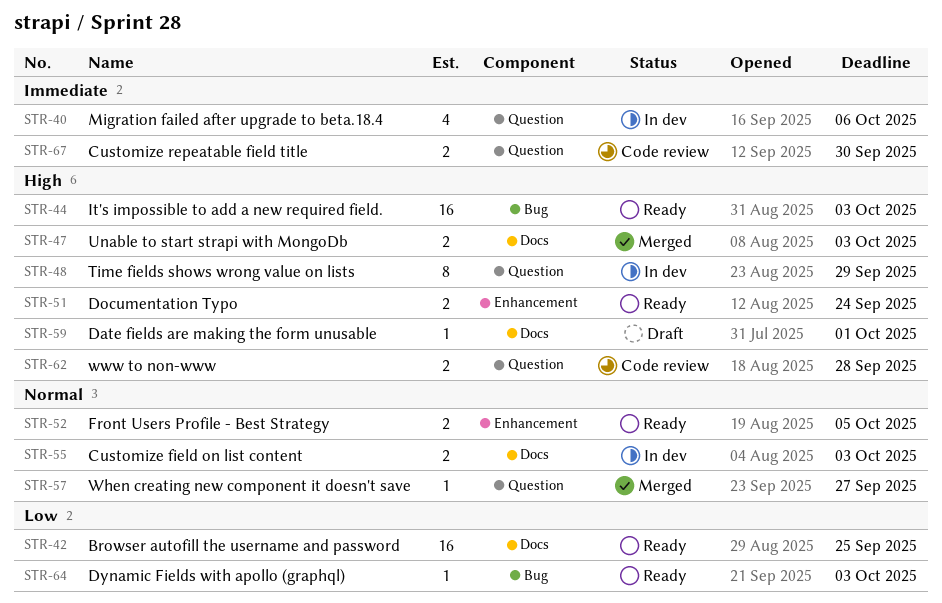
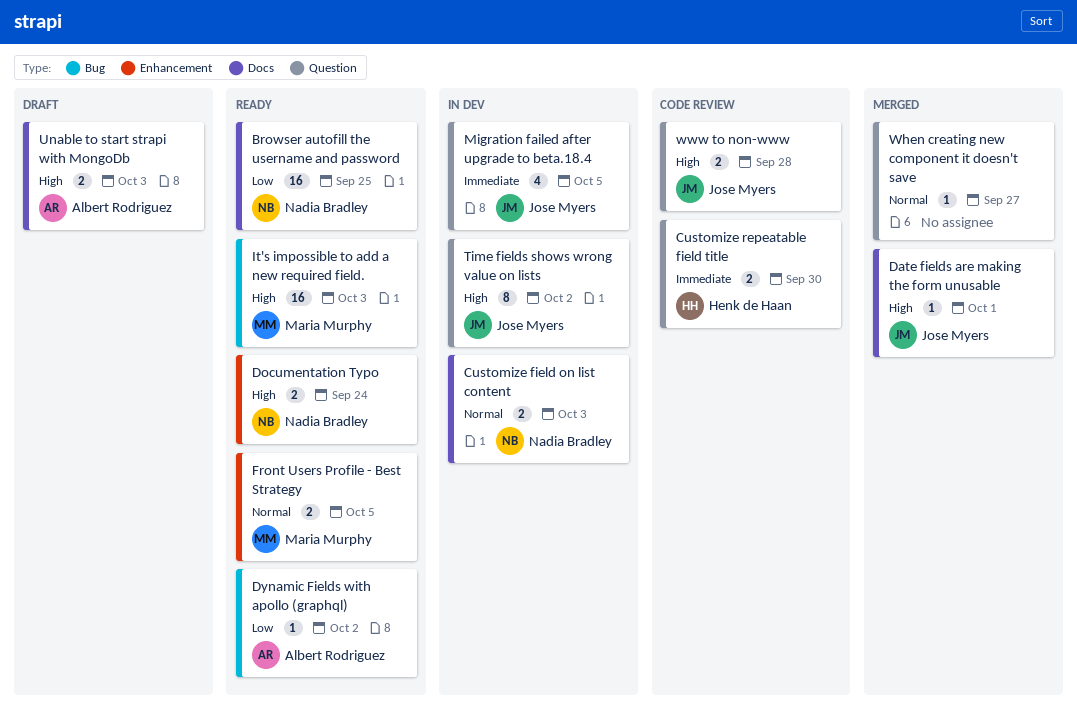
Date fields are making the form unusable, status: Draft -> Merged
Dynamic Fields with apollo (graphql), due: Oct 3 -> Oct 2
Migration failed after upgrade to beta.18.4, due: Oct 6 -> Oct 5
Time fields shows wrong value on lists, due: Sep 29 -> Oct 2
Unable to start strapi with MongoDb, status: Merged -> Draft

